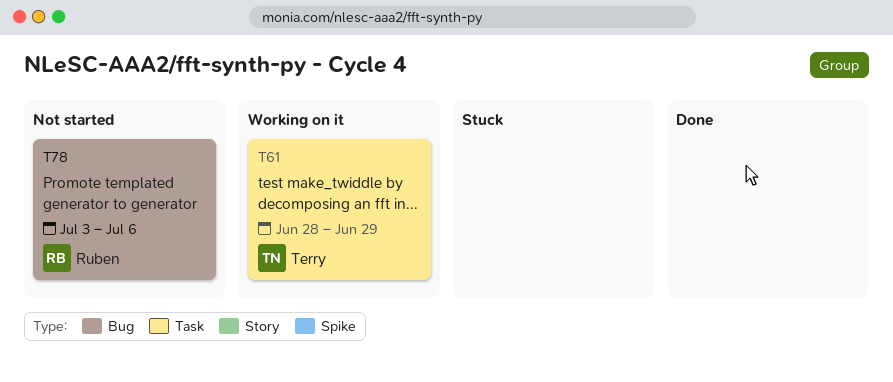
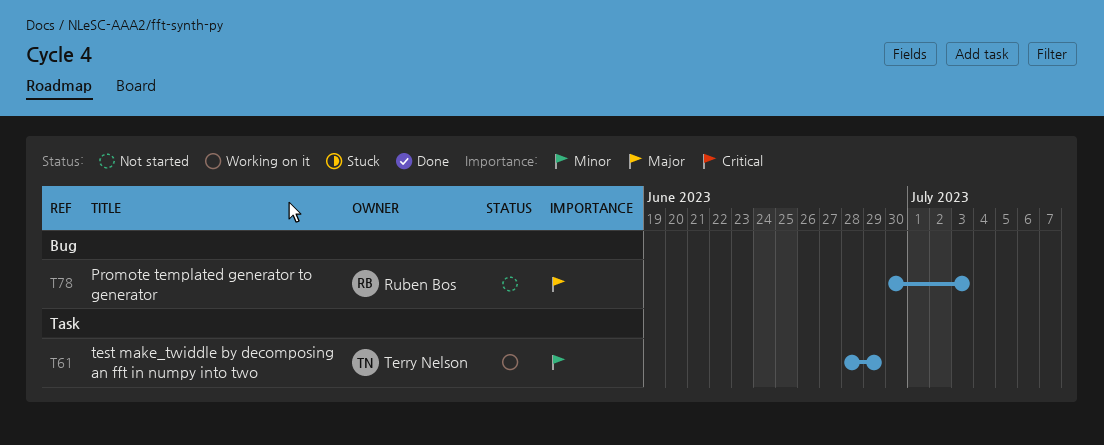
T78, start: Jul 3 -> Jun 30
T78, due: Jul 6 -> Jul 3

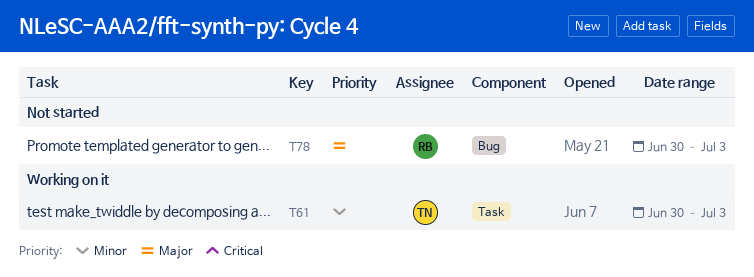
T61, start: Jun 28 -> Jun 30
T61, due: Jun 29 -> Jul 3

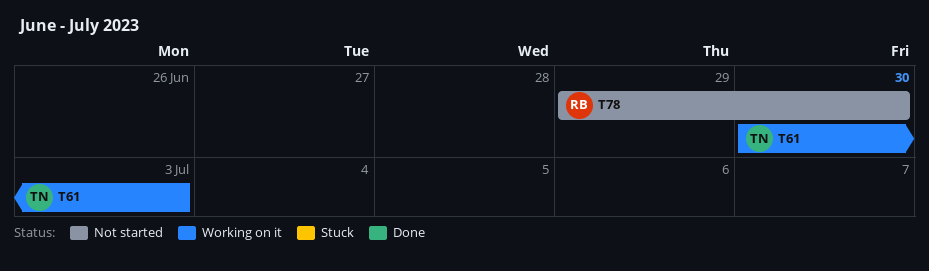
T78, start: Jun 30 -> Jun 29
T78, due: Jul 3 -> Jun 30

